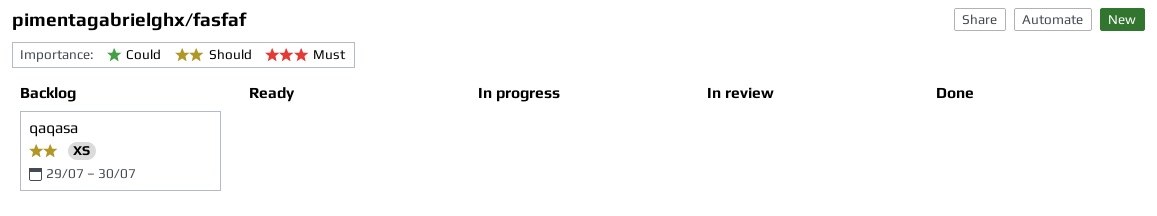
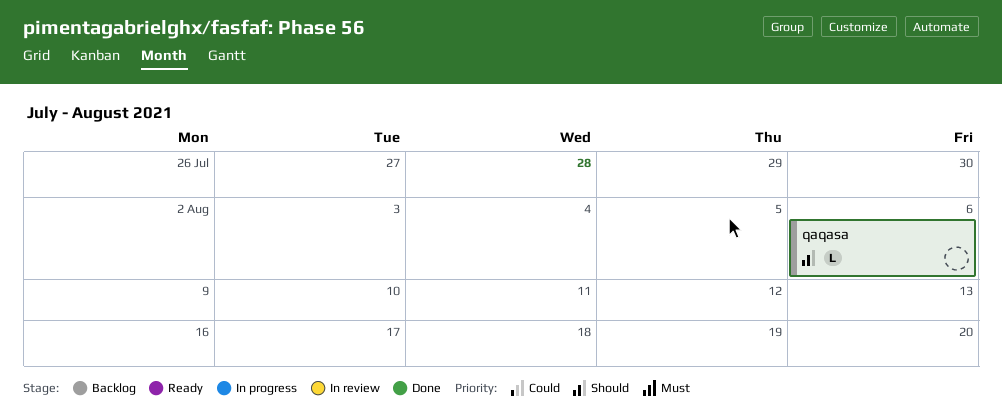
qaqasa, estimate: XS -> L
qaqasa, due: Jul 30 -> Aug 6

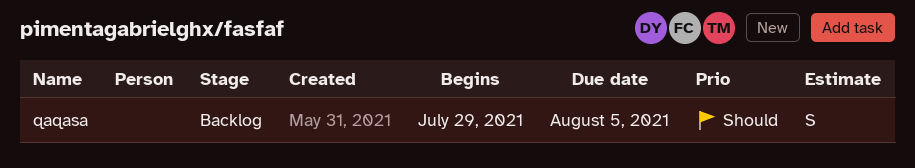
qaqasa, estimate: L -> S
qaqasa, due: Aug 6 -> Aug 5

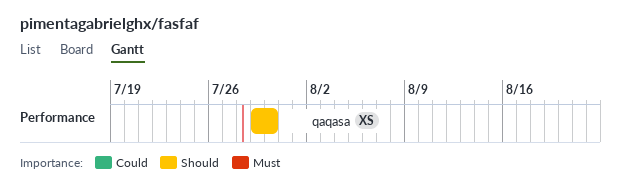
qaqasa, estimate: S -> XS
qaqasa, due: Aug 5 -> Jul 30

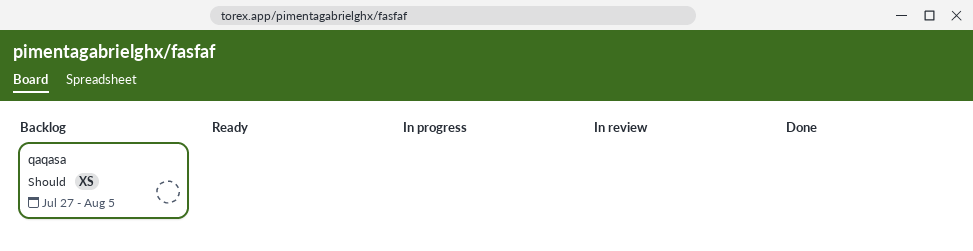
qaqasa, start: Jul 29 -> Jul 27
qaqasa, due: Jul 30 -> Aug 5

